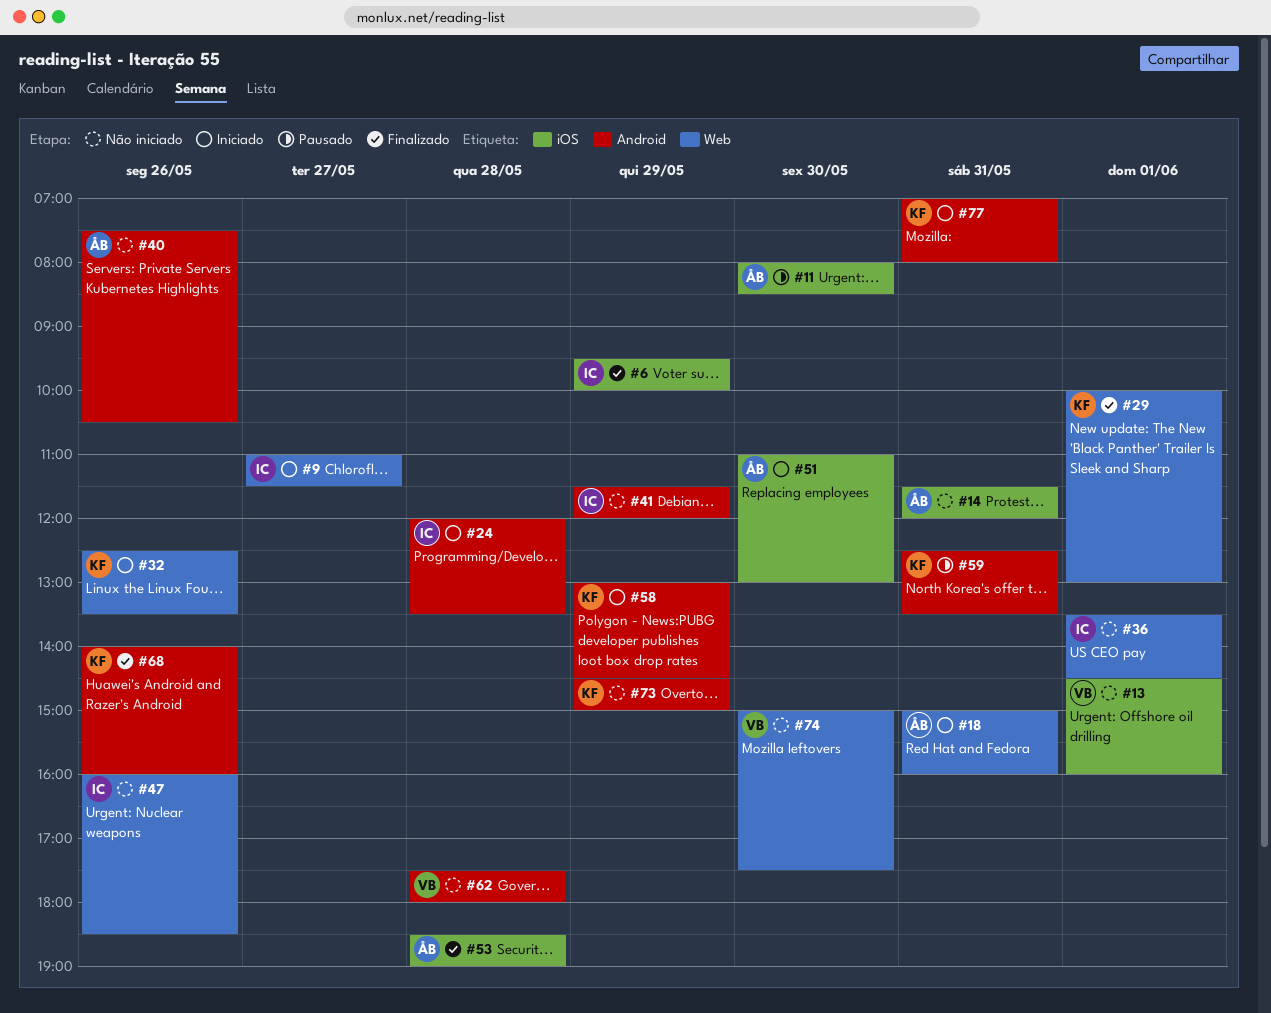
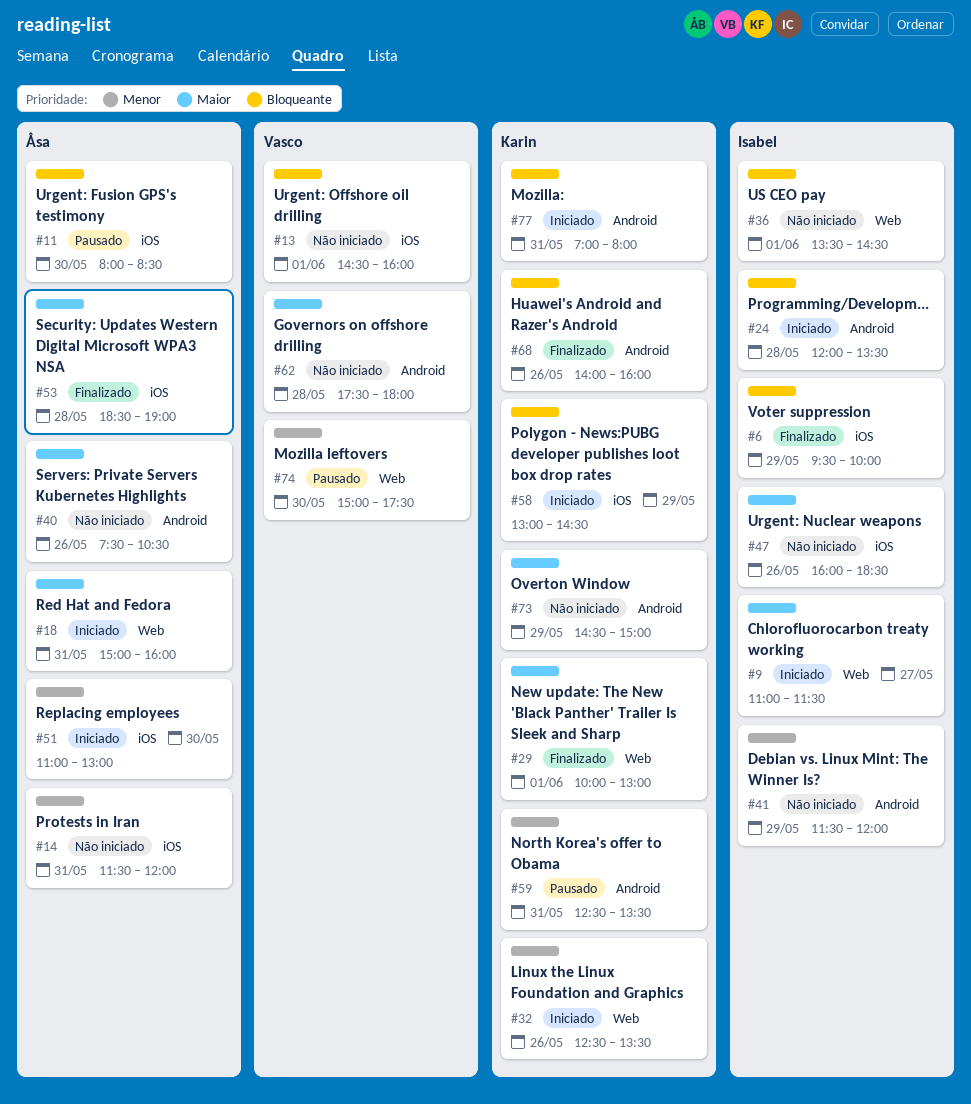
#47, label: Web -> iOS
#58, label: Android -> iOS
#74, status: Não iniciado -> Pausado

